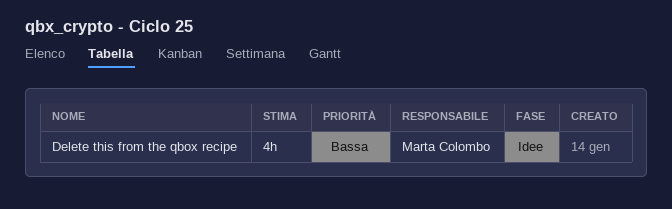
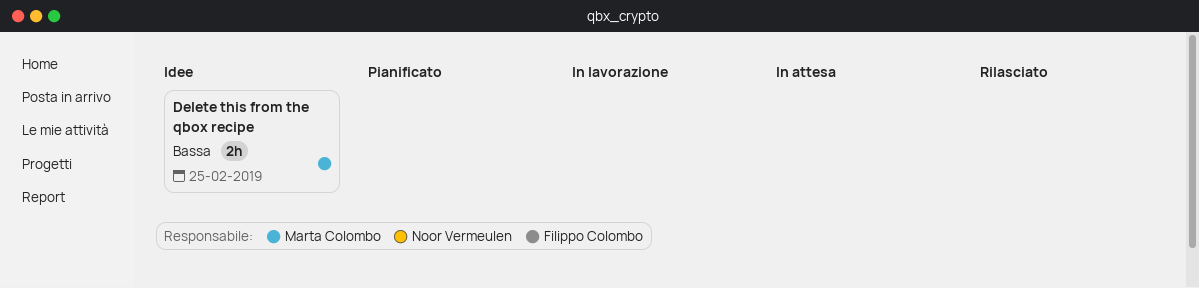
Delete this from the qbox recipe, estimate: 4h -> 2h

